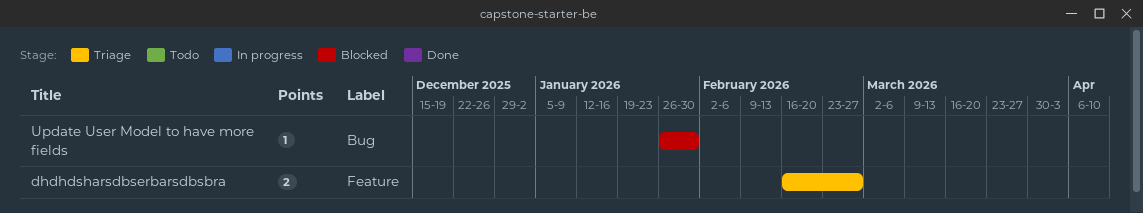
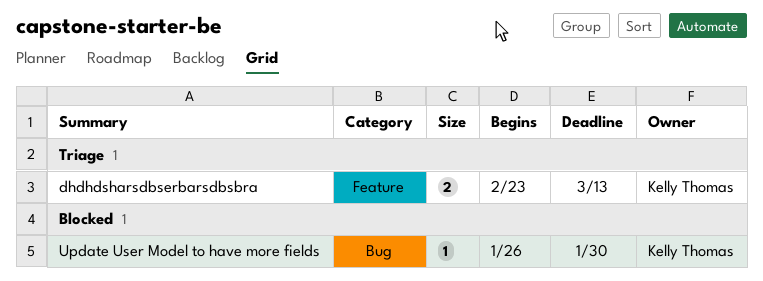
dhdhdsharsdbserbarsdbsbra, start: Feb 16 -> Feb 23
dhdhdsharsdbserbarsdbsbra, due: Feb 27 -> Mar 13

